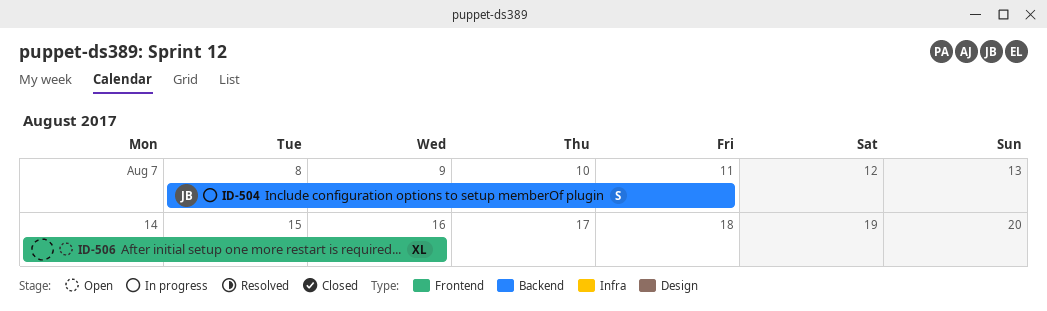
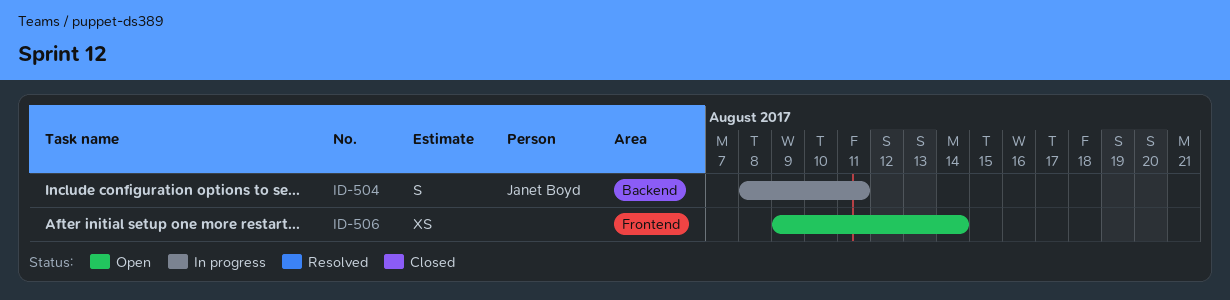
ID-506, estimate: XL -> XS
ID-506, start: Aug 14 -> Aug 9
ID-506, due: Aug 16 -> Aug 14

